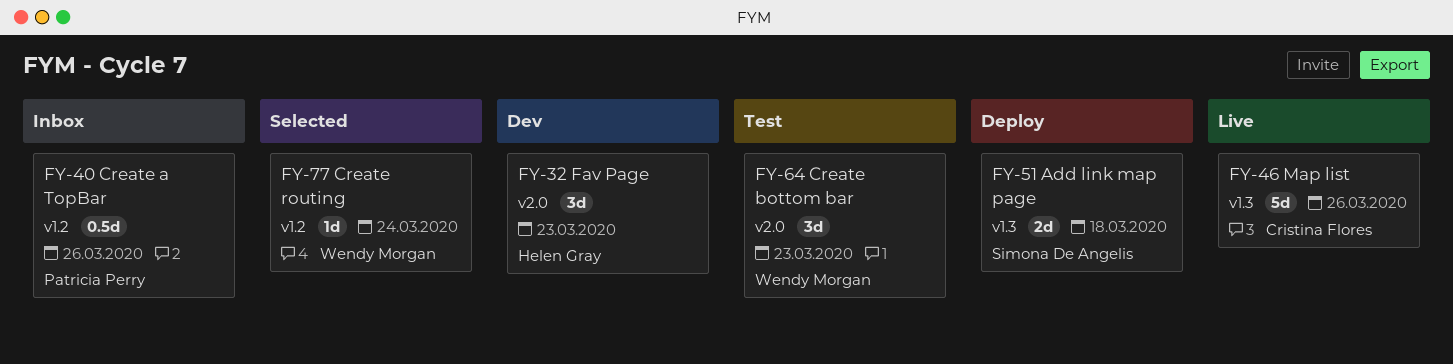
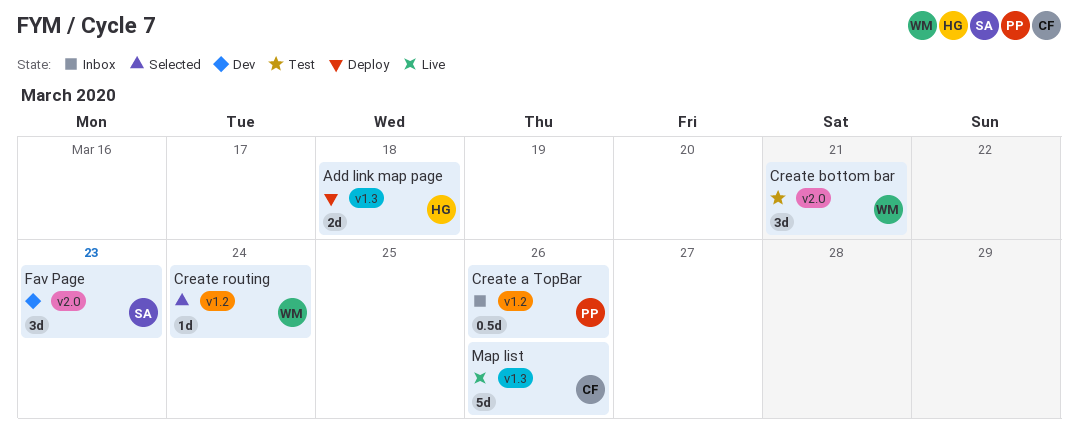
Add link map page, owner: Simona De Angelis -> Helen Gray
Create bottom bar, due: Mar 23 -> Mar 21
Fav Page, owner: Helen Gray -> Simona De Angelis

